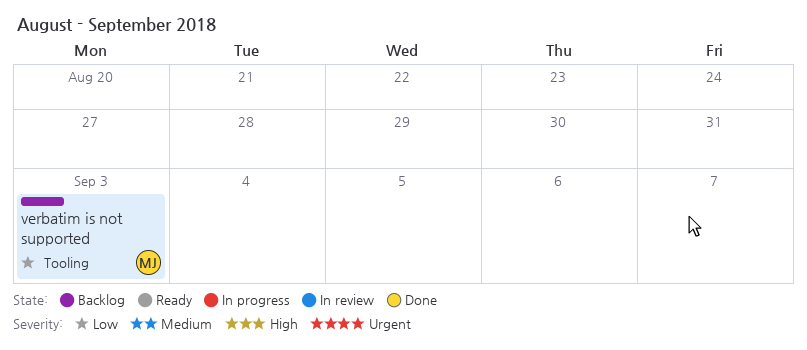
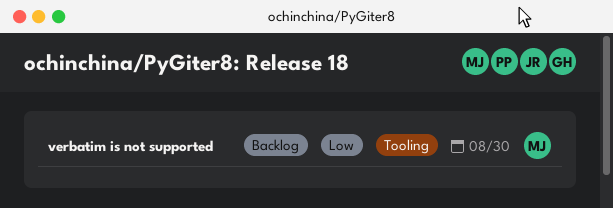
verbatim is not supported, due: Sep 3 -> Aug 30

